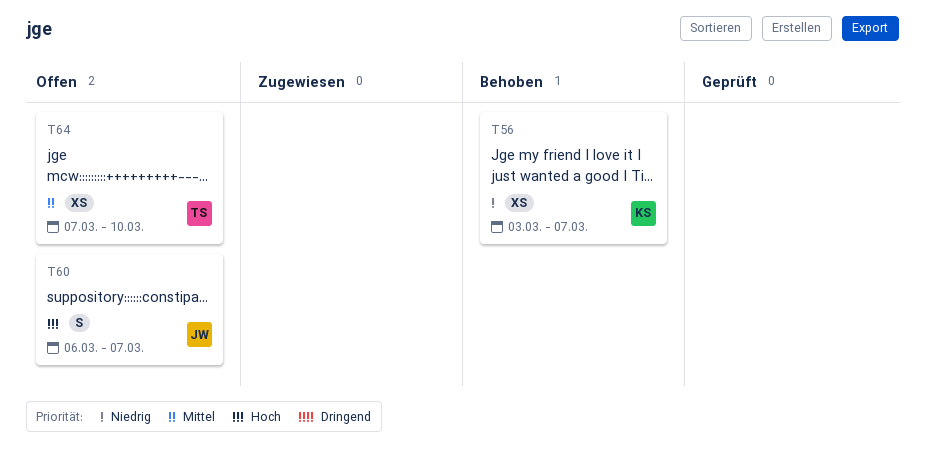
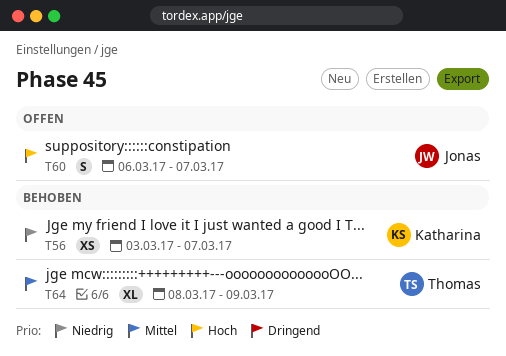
T64, status: Offen -> Behoben
T64, estimate: XS -> XL
T64, start: Mar 7 -> Mar 8
T64, due: Mar 10 -> Mar 9

